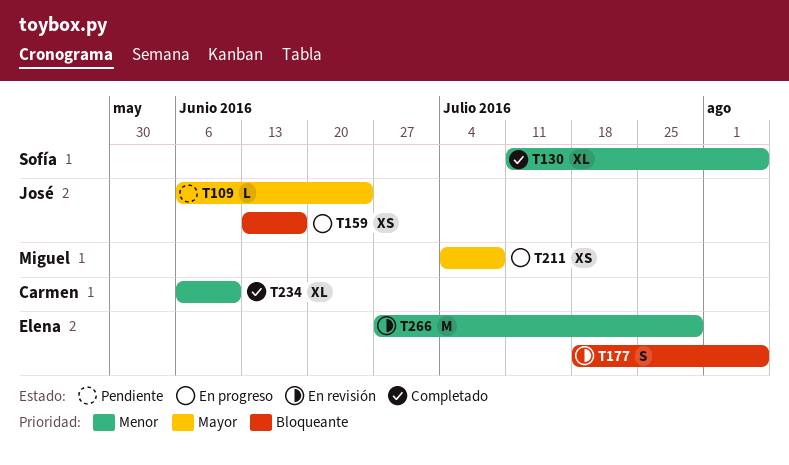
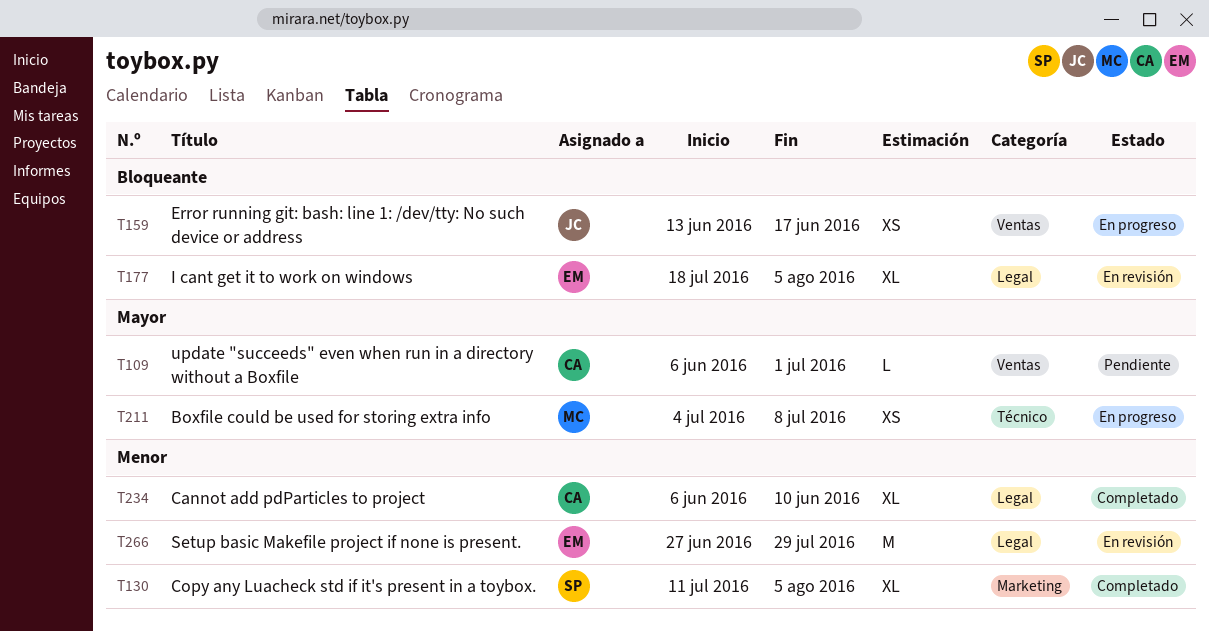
T109, owner: José -> Carmen
T109, due: Jun 24 -> Jul 1
T177, estimate: S -> XL

